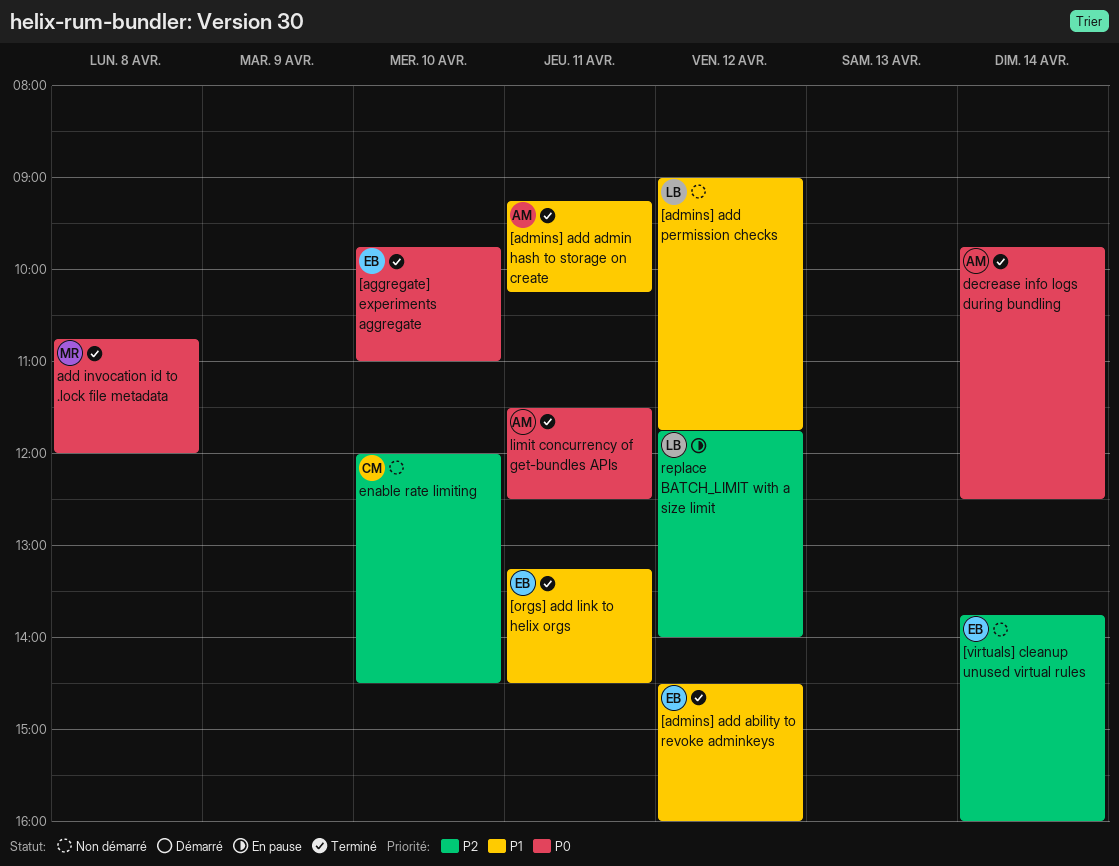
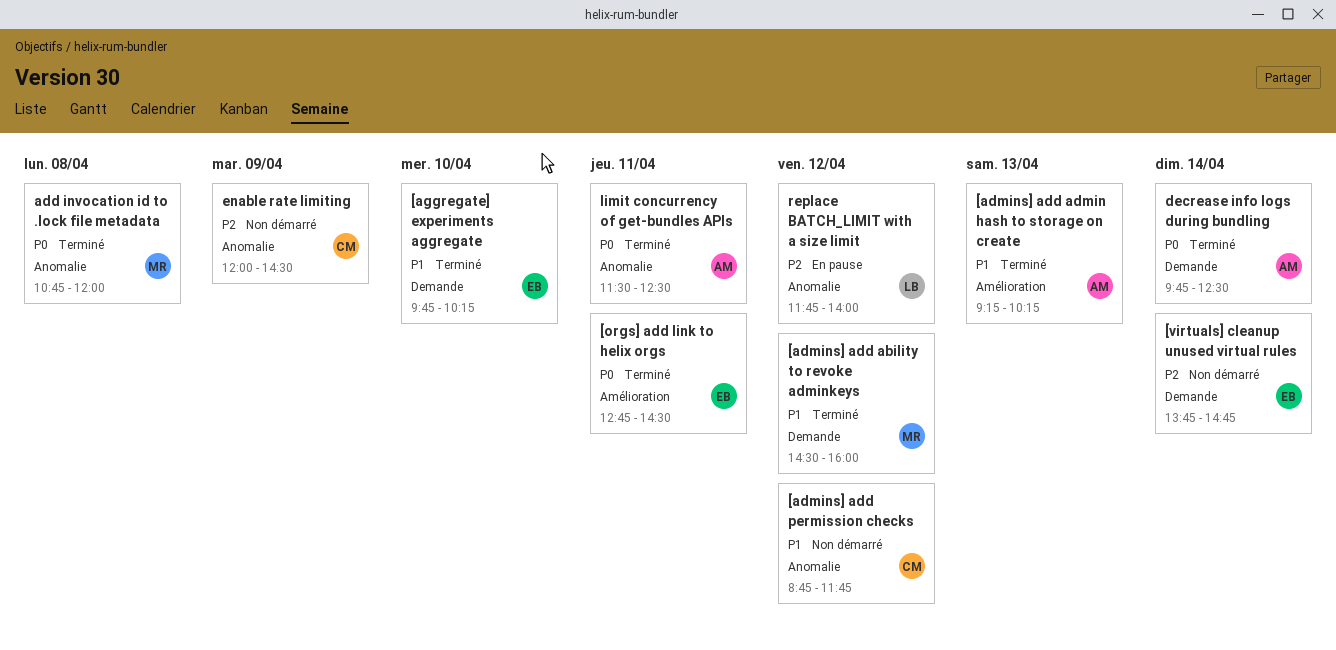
[admins] add ability to revoke adminkeys, owner: EB -> MR
[admins] add admin hash to storage on create, day: Apr 11 -> Apr 13
[admins] add permission checks, owner: LB -> CM
[admins] add permission checks, begins: 09:00 -> 08:45
[aggregate] experiments aggregate, priority: P0 -> P1
[aggregate] experiments aggregate, ends: 11:00 -> 10:15
[orgs] add link to helix orgs, priority: P1 -> P0
[orgs] add link to helix orgs, begins: 13:15 -> 12:45
[virtuals] cleanup unused virtual rules, ends: 16:00 -> 14:45
enable rate limiting, day: Apr 10 -> Apr 9

